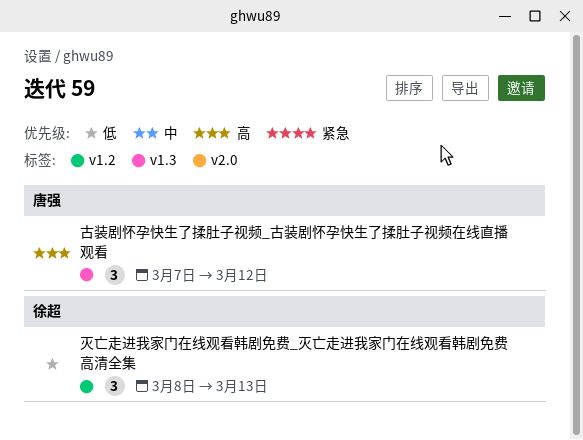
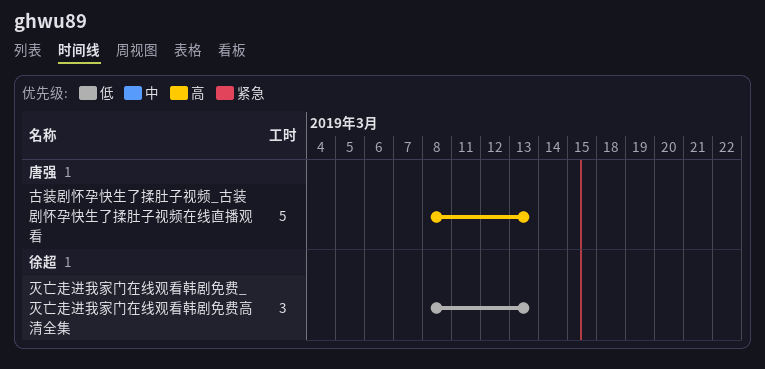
古装剧怀孕快生了揉肚子视频_古装剧怀孕快生了揉肚子视频在线直播观看, estimate: 3 -> 5
古装剧怀孕快生了揉肚子视频_古装剧怀孕快生了揉肚子视频在线直播观看, start: Mar 7 -> Mar 8
古装剧怀孕快生了揉肚子视频_古装剧怀孕快生了揉肚子视频在线直播观看, due: Mar 12 -> Mar 13

